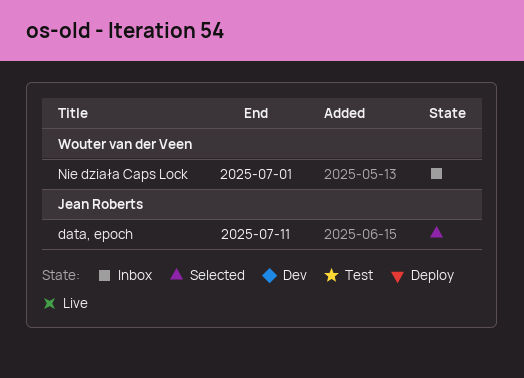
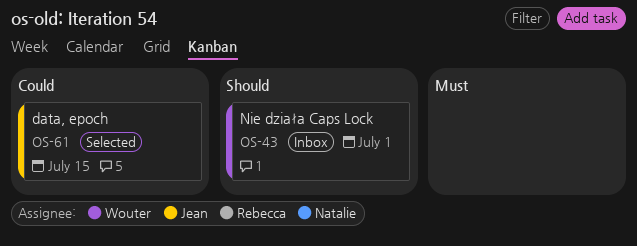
data, epoch, due: Jul 11 -> Jul 15

